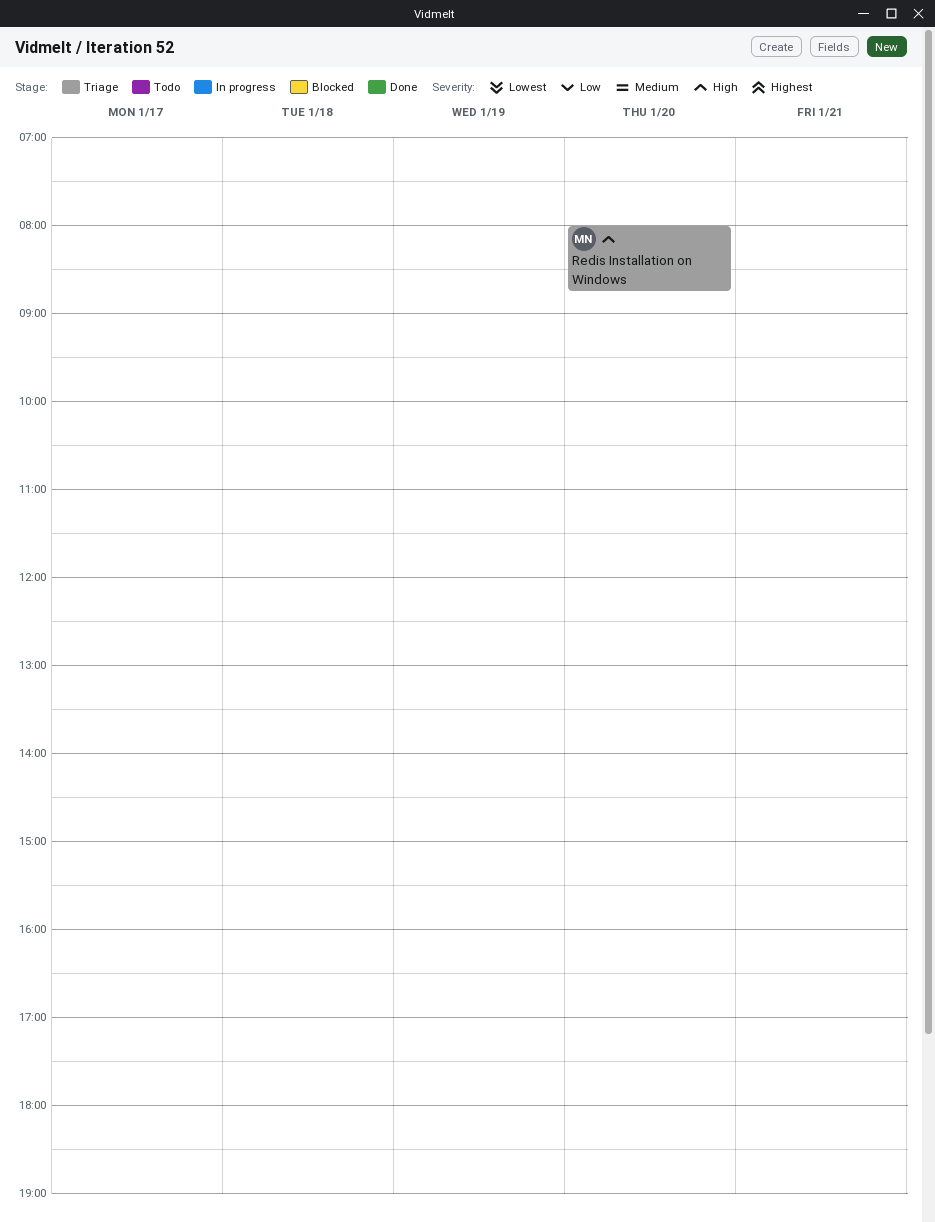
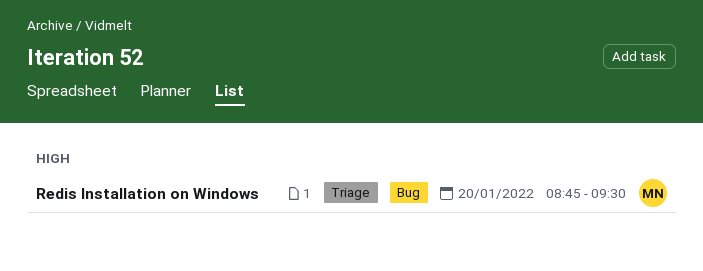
Redis Installation on Windows, begins: 08:00 -> 08:45
Redis Installation on Windows, ends: 08:45 -> 09:30

